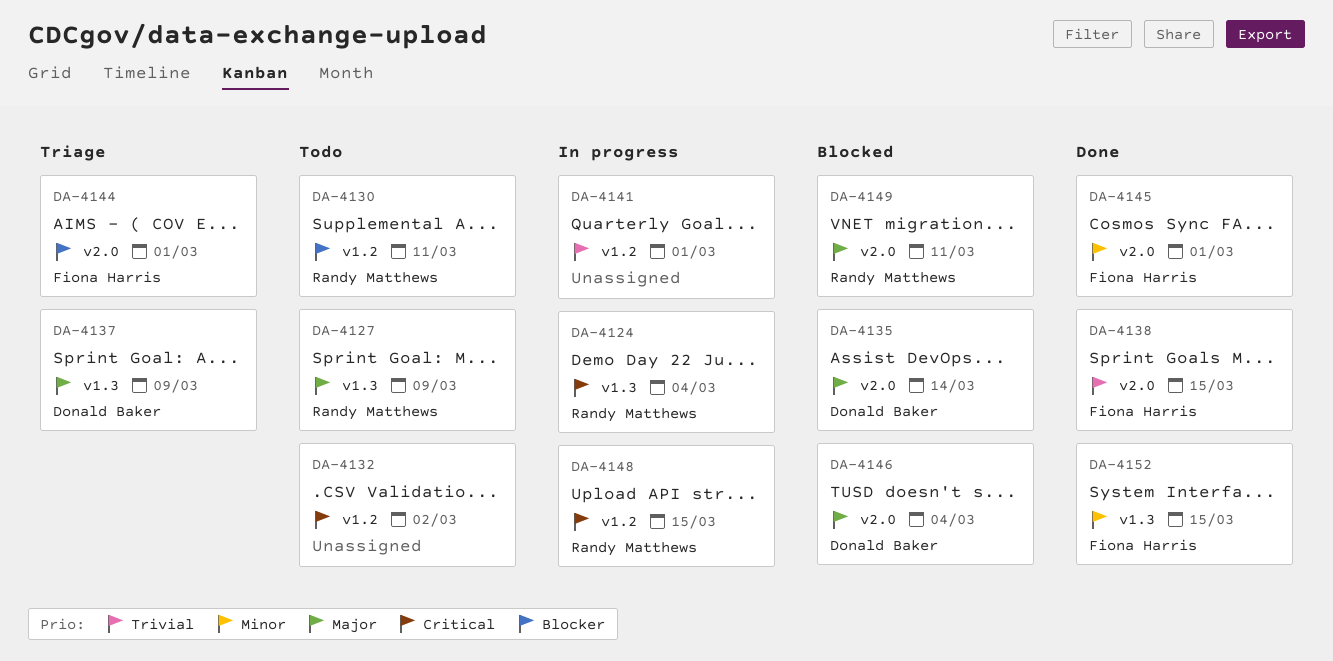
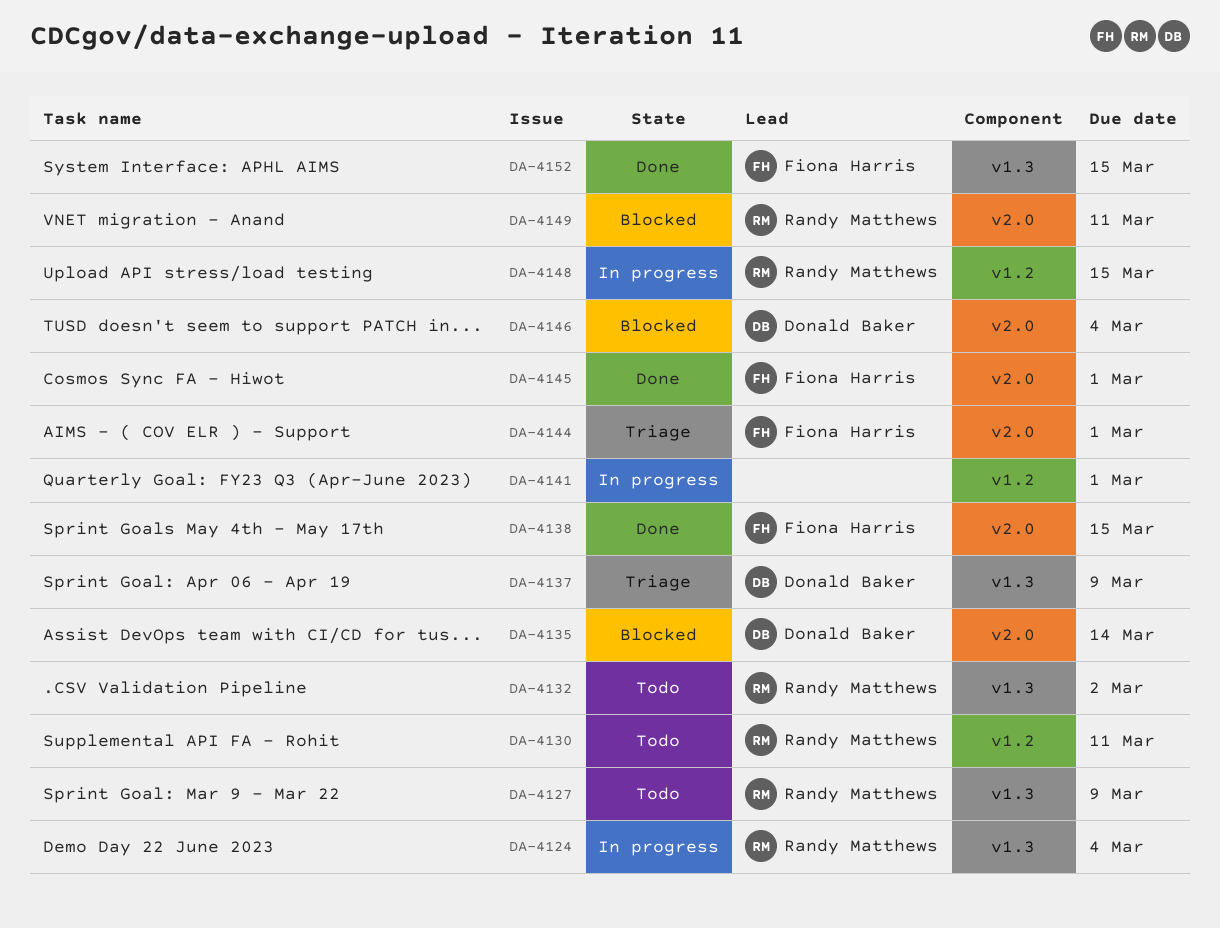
DA-4132, owner: none -> Randy Matthews
DA-4132, label: v1.2 -> v1.3

